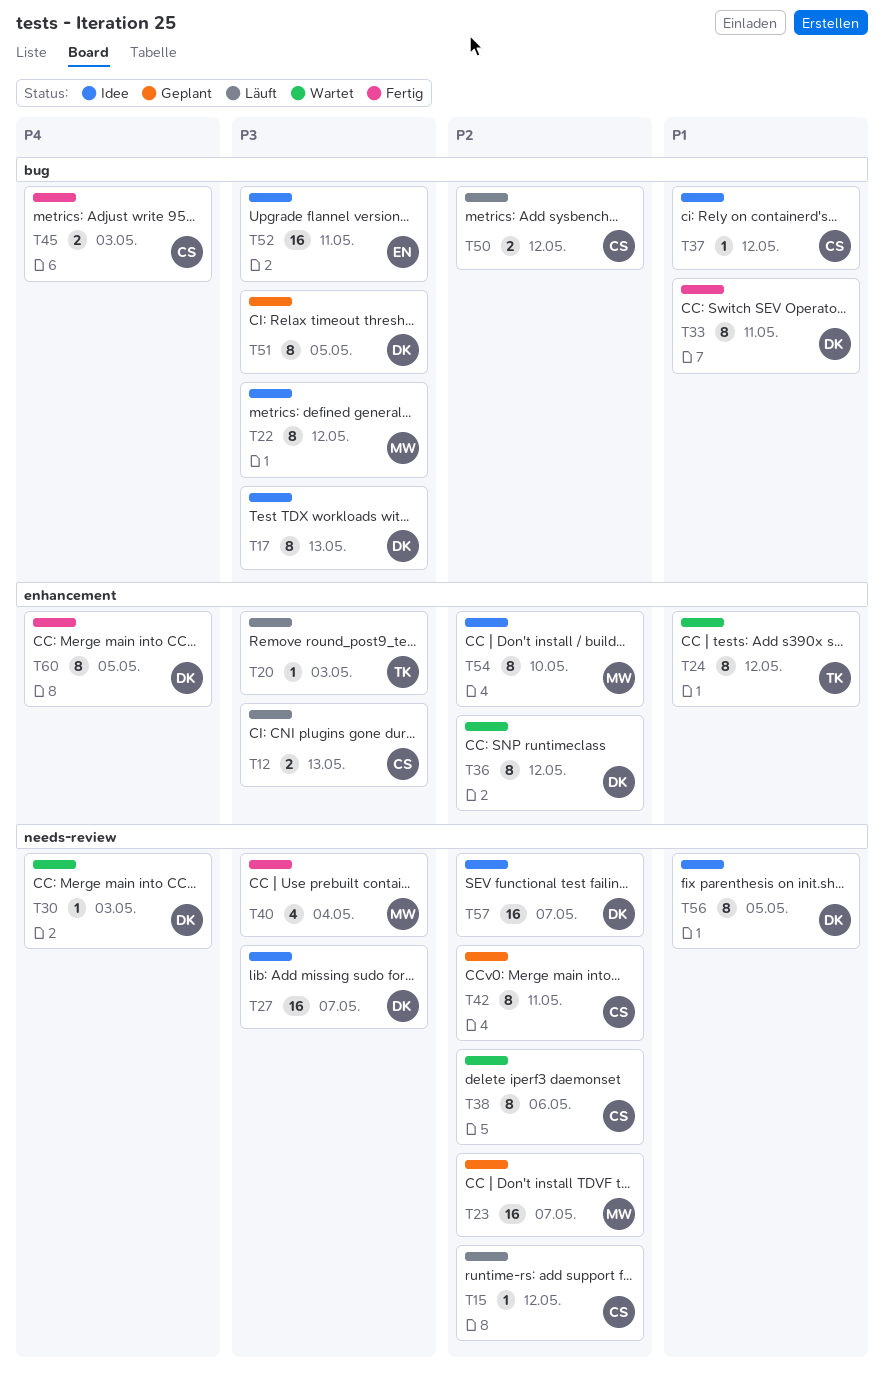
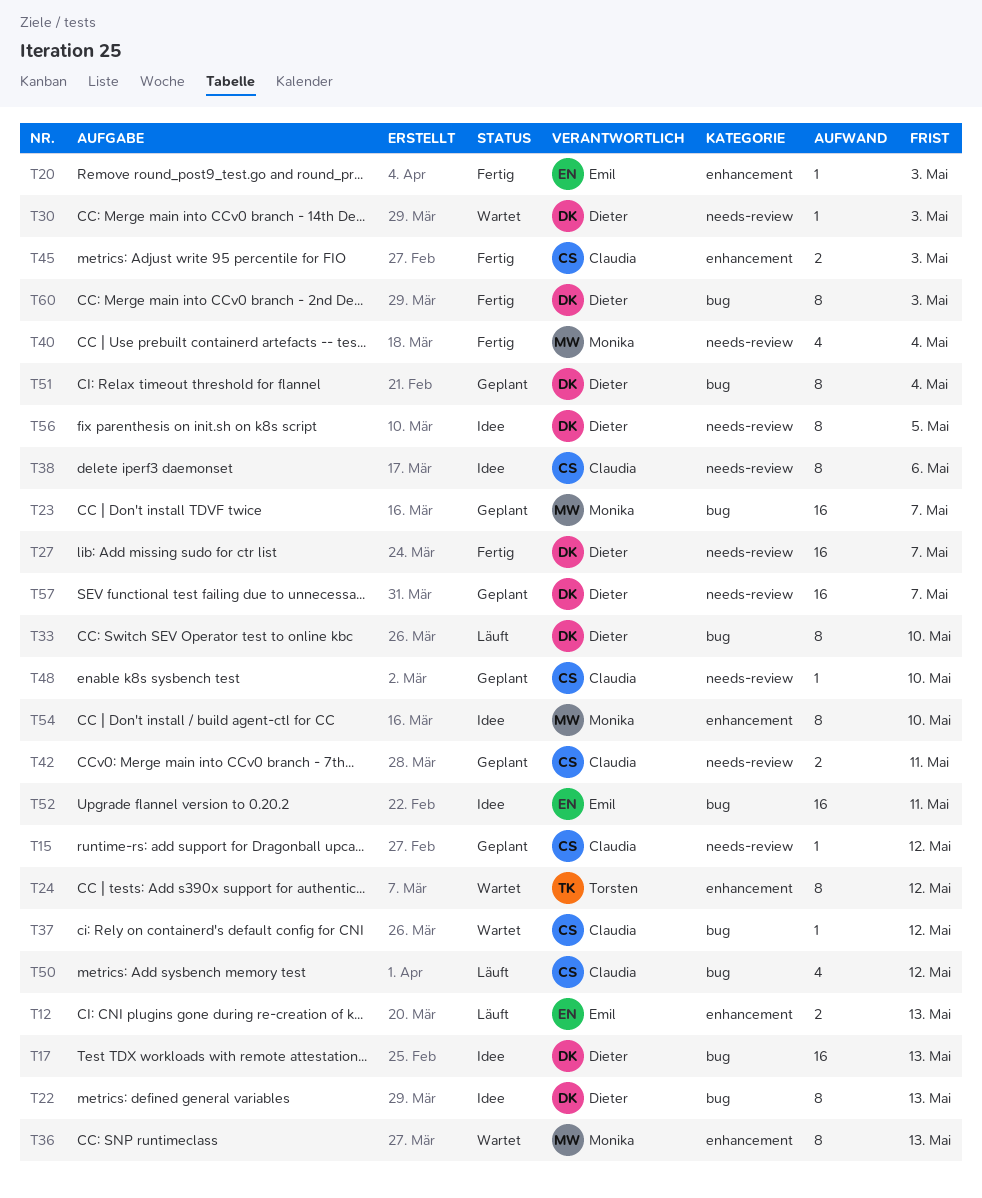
T12, owner: Claudia -> Emil
T15, status: Läuft -> Geplant
T17, estimate: 8 -> 16
T20, status: Läuft -> Fertig
T20, owner: Torsten -> Emil
T22, owner: Monika -> Dieter
T22, due: May 12 -> May 13
T23, label: needs-review -> bug
T27, status: Idee -> Fertig
T33, status: Fertig -> Läuft
T33, due: May 11 -> May 10
T36, owner: Dieter -> Monika
T36, due: May 12 -> May 13
T37, status: Idee -> Wartet
T38, status: Wartet -> Idee
T42, estimate: 8 -> 2
T45, label: bug -> enhancement
T48: none -> present
T50, estimate: 2 -> 4
T51, due: May 5 -> May 4
T57, status: Idee -> Geplant
T60, label: enhancement -> bug
T60, due: May 5 -> May 3

